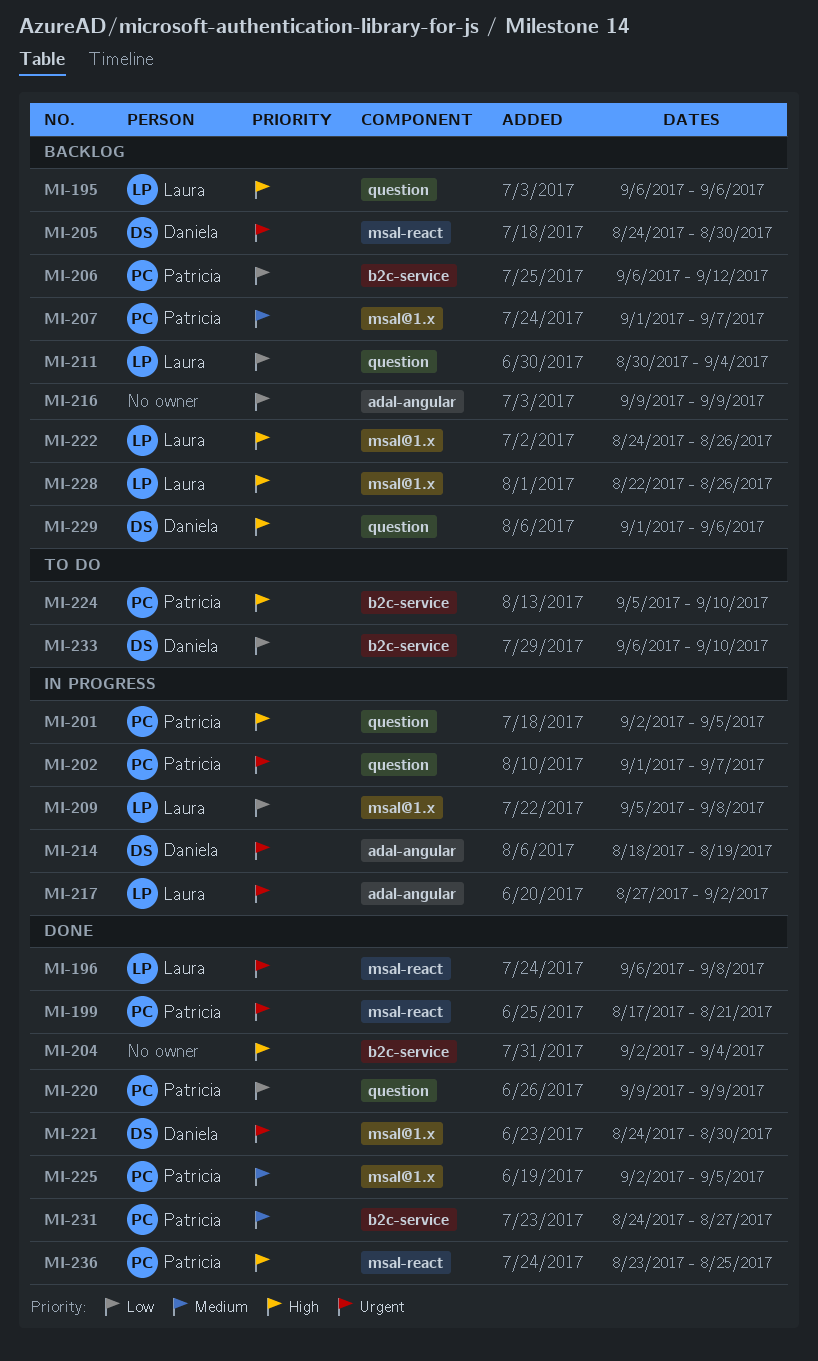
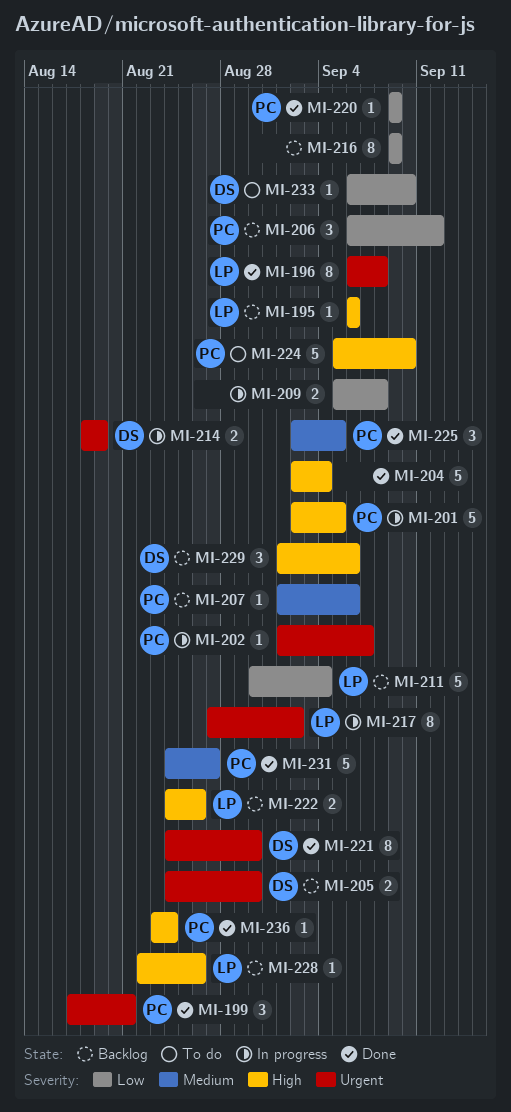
MI-207, due: Sep 7 -> Sep 6
MI-209, owner: Laura -> none
MI-236, due: Aug 25 -> Aug 24

